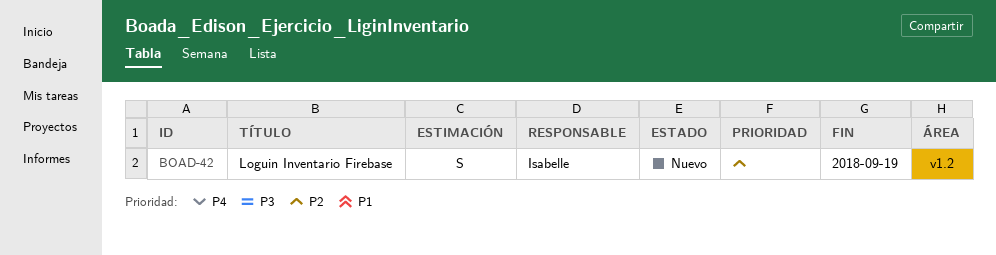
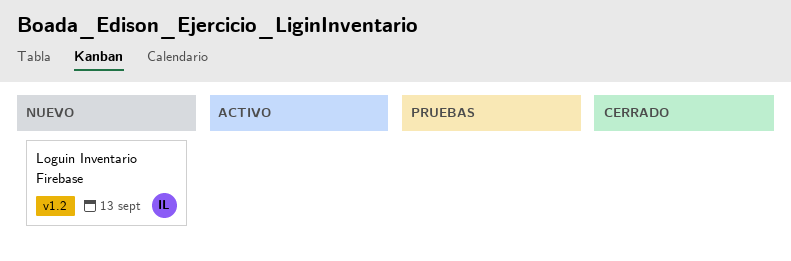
Loguin Inventario Firebase, due: Sep 19 -> Sep 13

